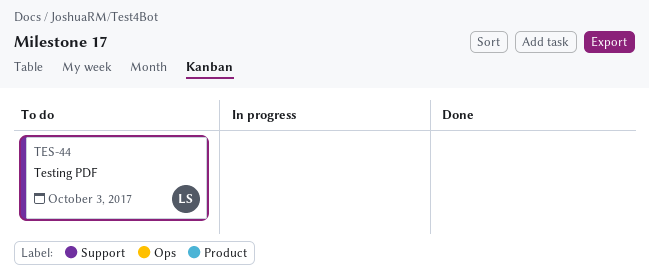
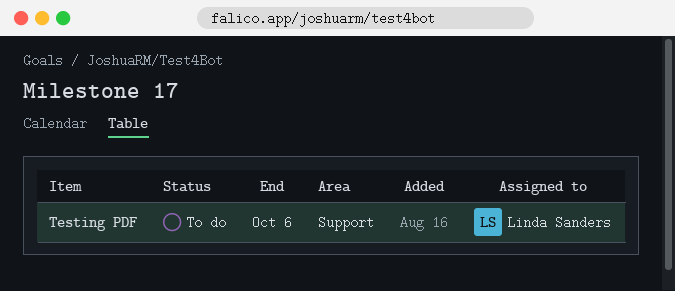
Testing PDF, due: Oct 3 -> Oct 6

